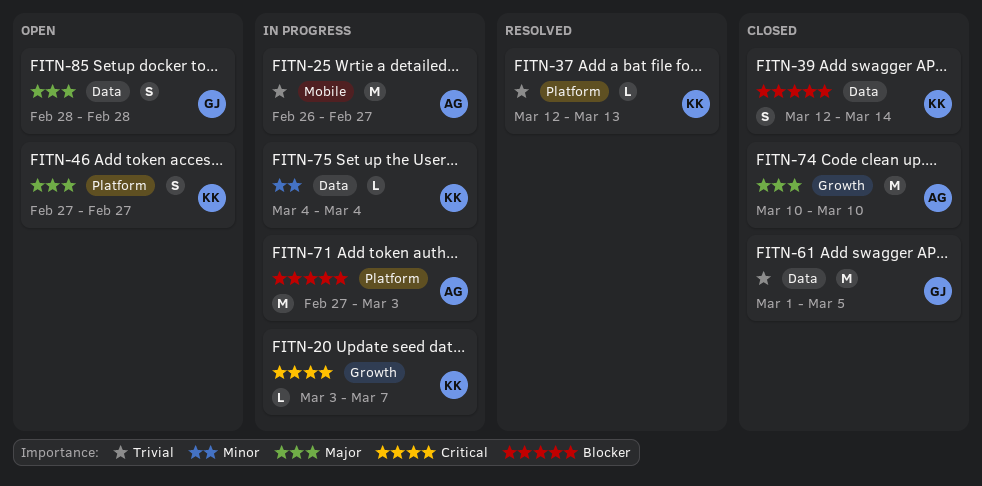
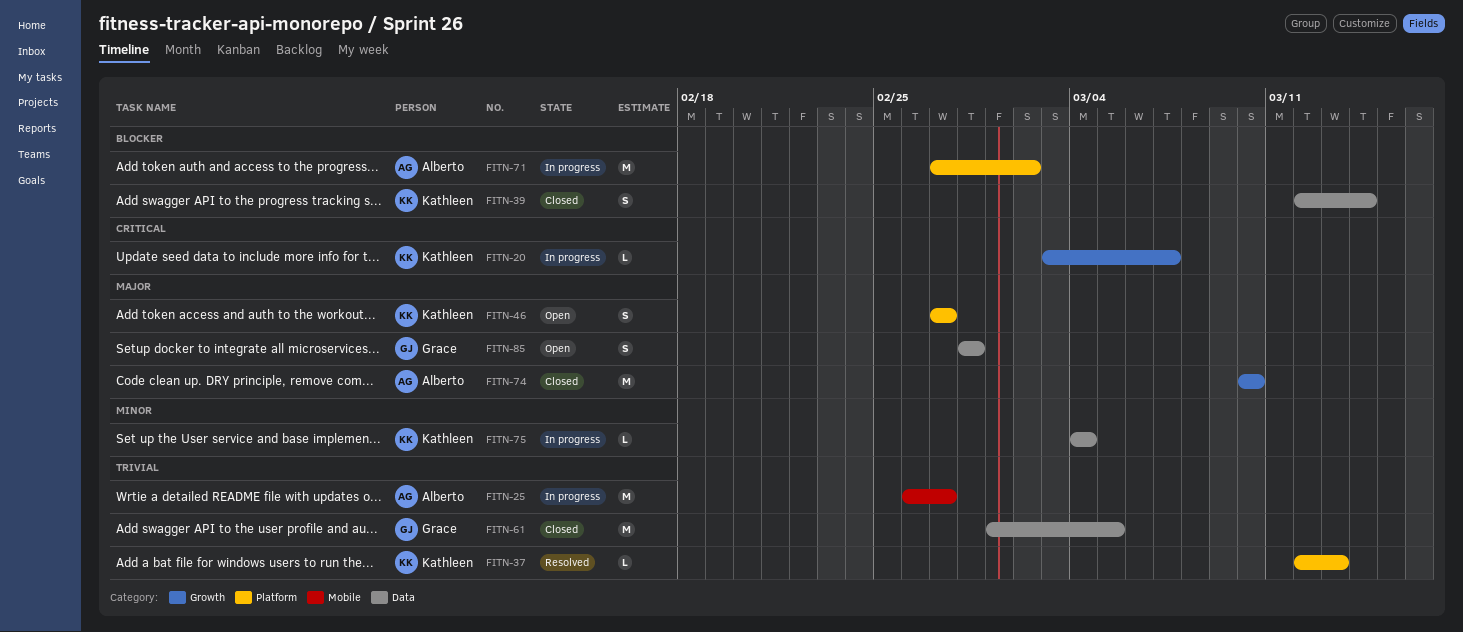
FITN-71, due: Mar 3 -> Mar 2

